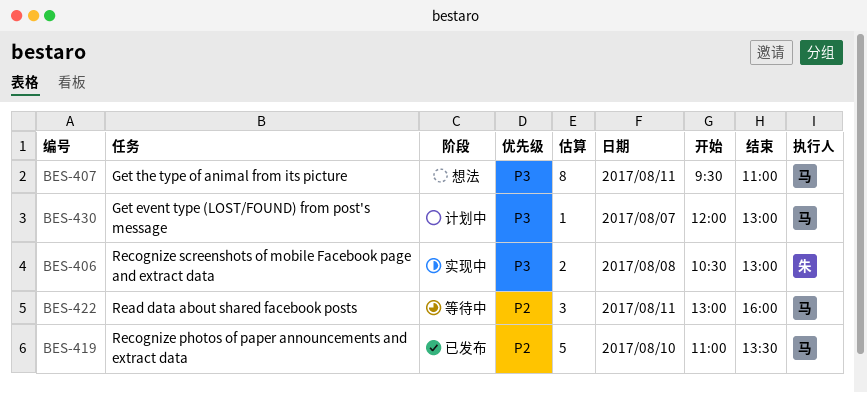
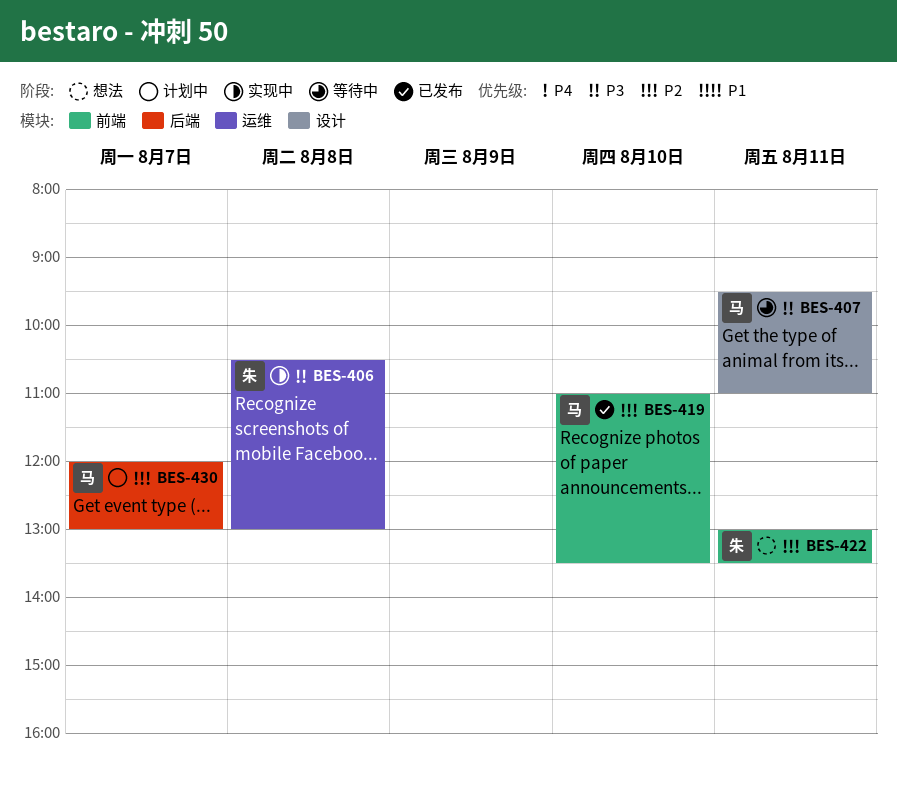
BES-407, status: 想法 -> 等待中
BES-422, status: 等待中 -> 想法
BES-422, owner: 马 -> 朱
BES-422, ends: 16:00 -> 13:30
BES-430, priority: P3 -> P2

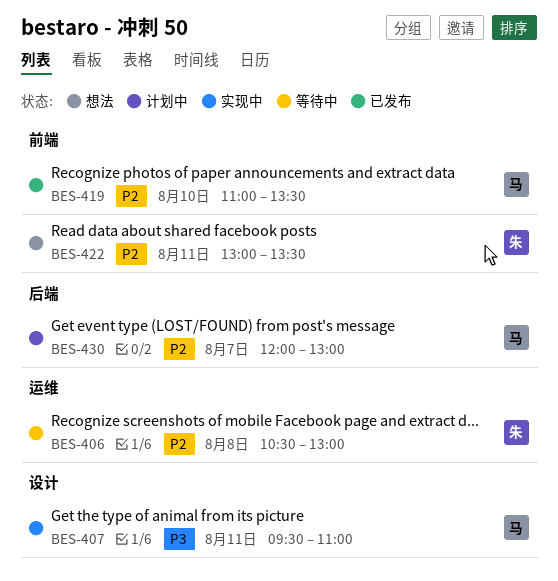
BES-406, status: 实现中 -> 等待中
BES-406, priority: P3 -> P2
BES-407, status: 等待中 -> 实现中

